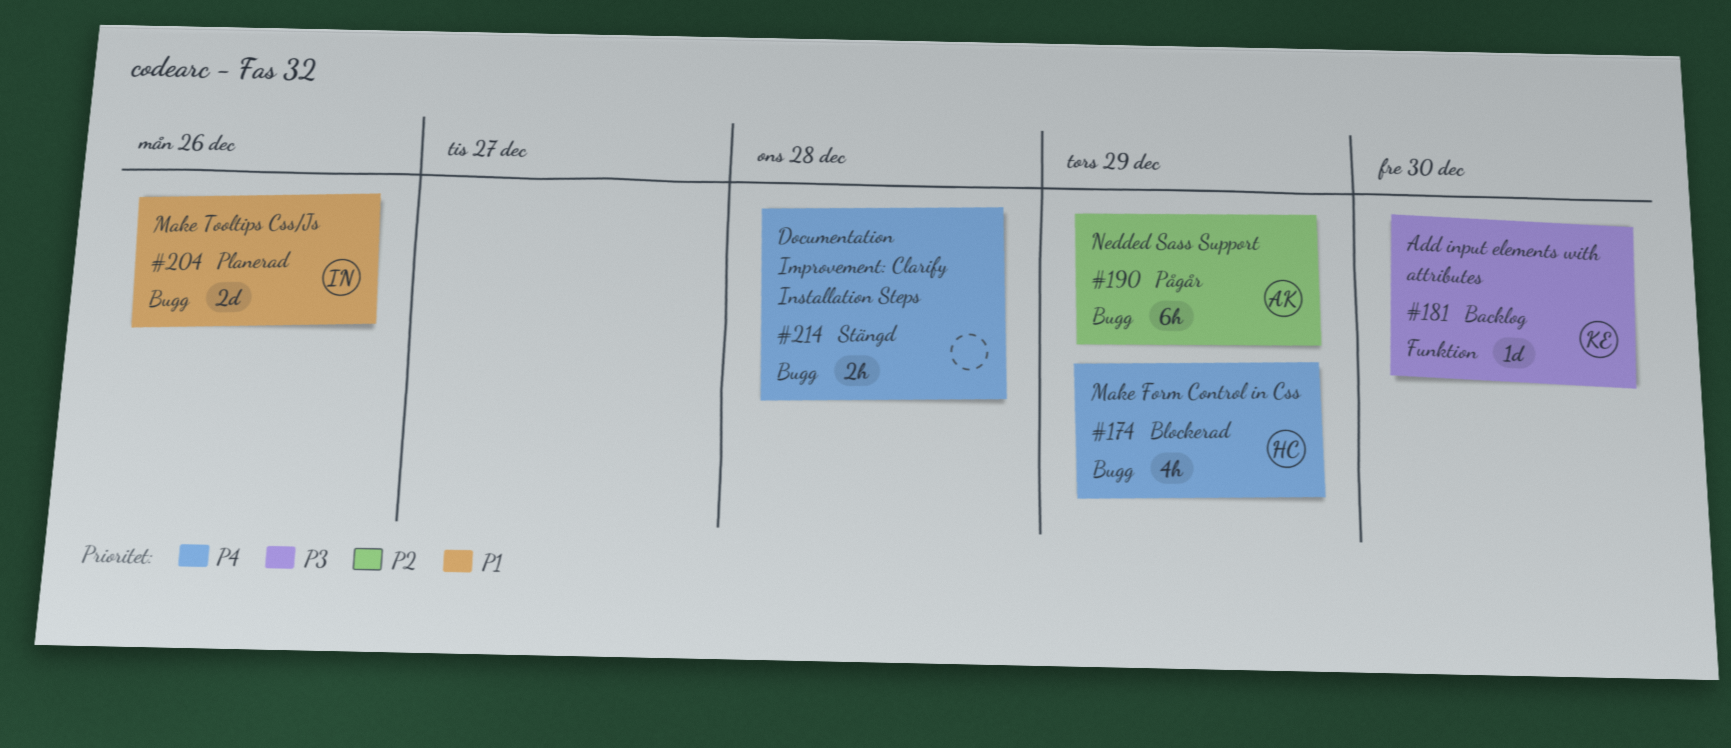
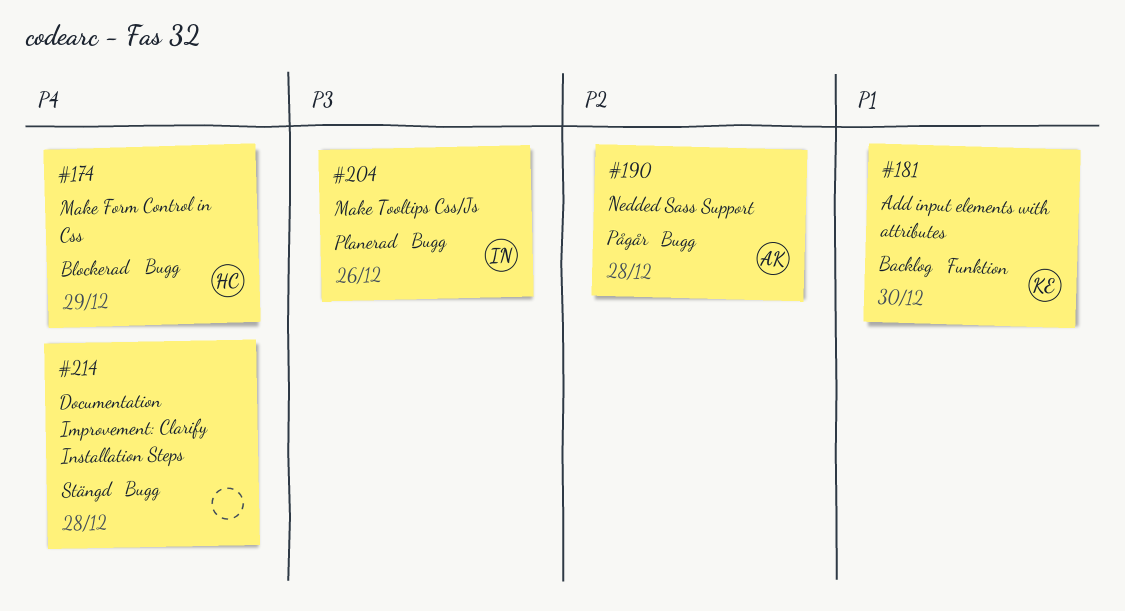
#181, priority: P3 -> P1
#190, due: Dec 29 -> Dec 28
#204, priority: P1 -> P3

